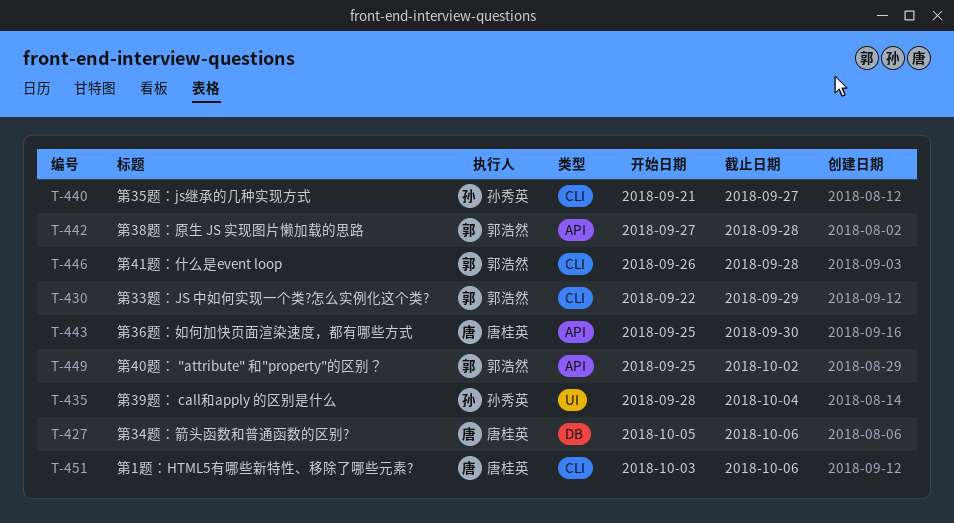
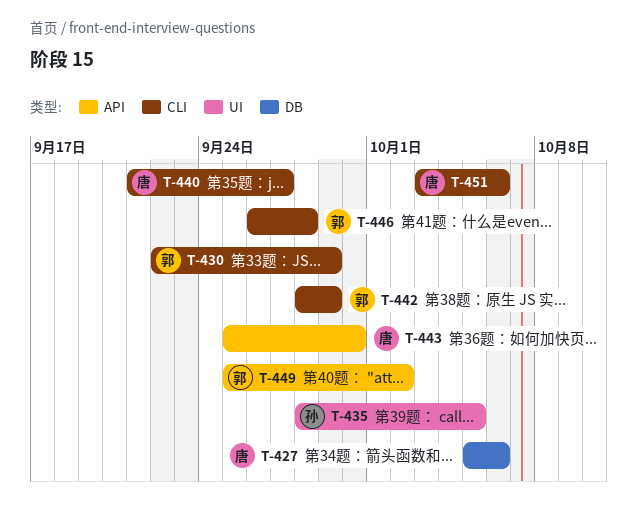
T-435, due: Oct 4 -> Oct 5
T-440, owner: 孙秀英 -> 唐桂英
T-442, label: API -> CLI
T-442, start: Sep 27 -> Sep 28
T-442, due: Sep 28 -> Sep 29

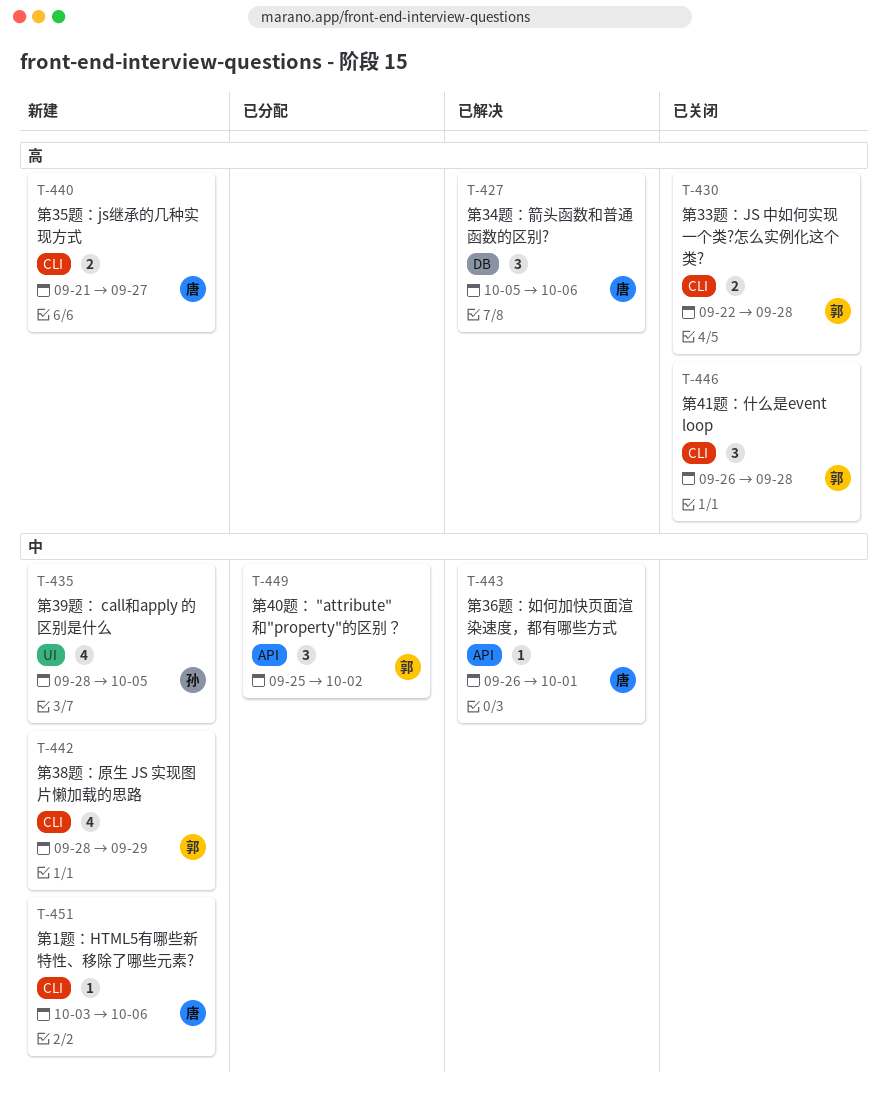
T-430, due: Sep 29 -> Sep 28
T-443, start: Sep 25 -> Sep 26
T-443, due: Sep 30 -> Oct 1

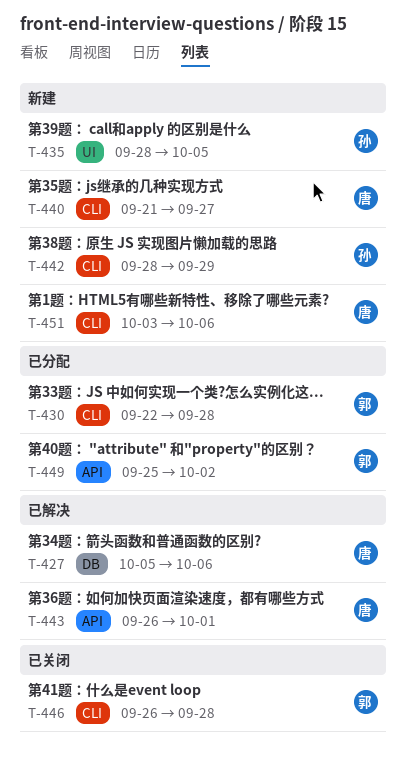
T-430, status: 已关闭 -> 已分配
T-442, owner: 郭 -> 孙

